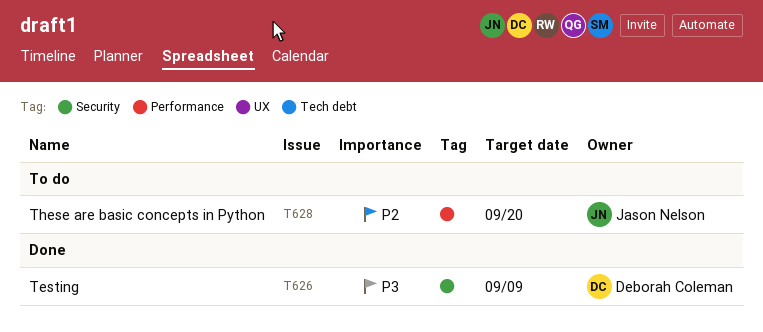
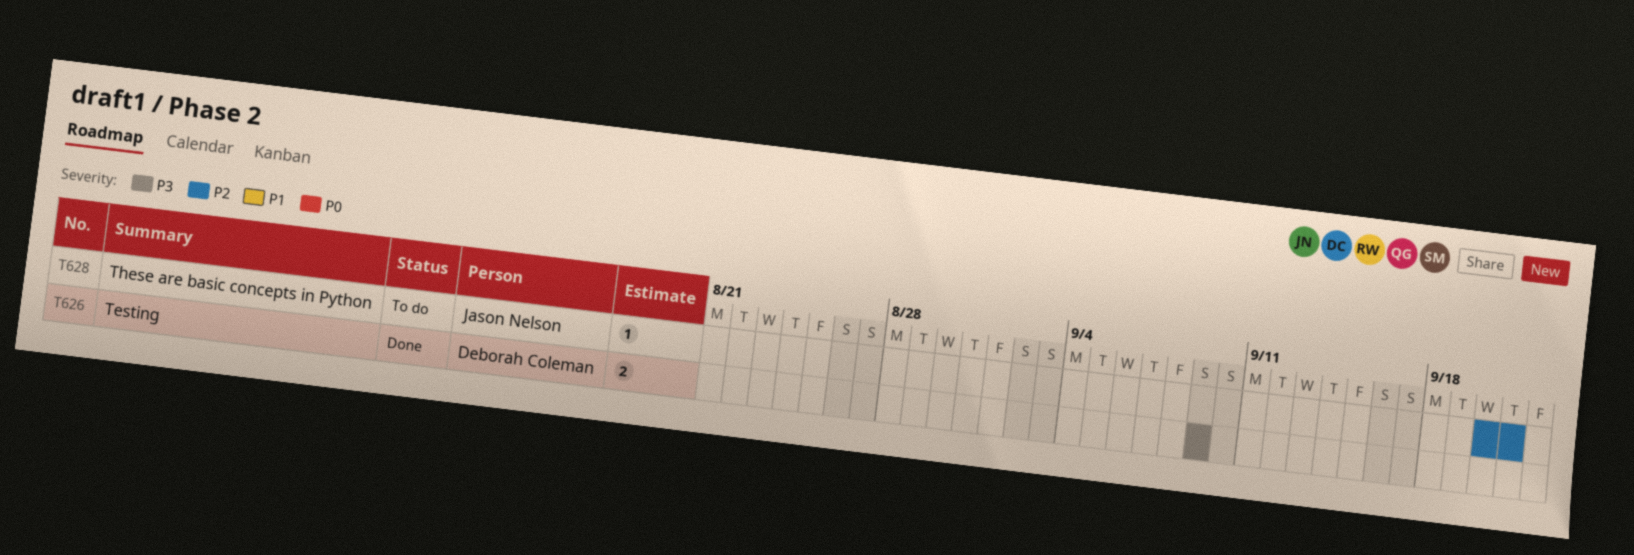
T628, due: Sep 20 -> Sep 21

